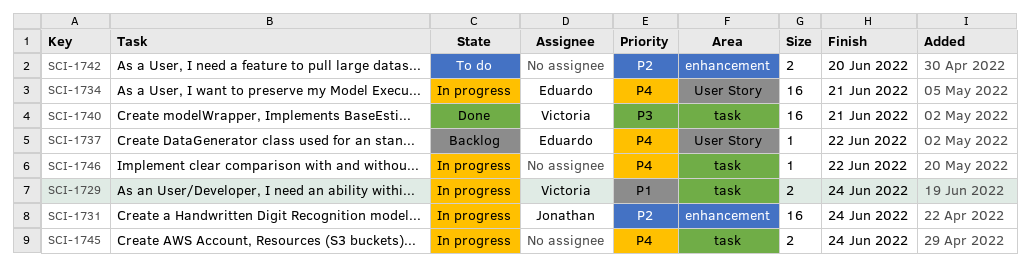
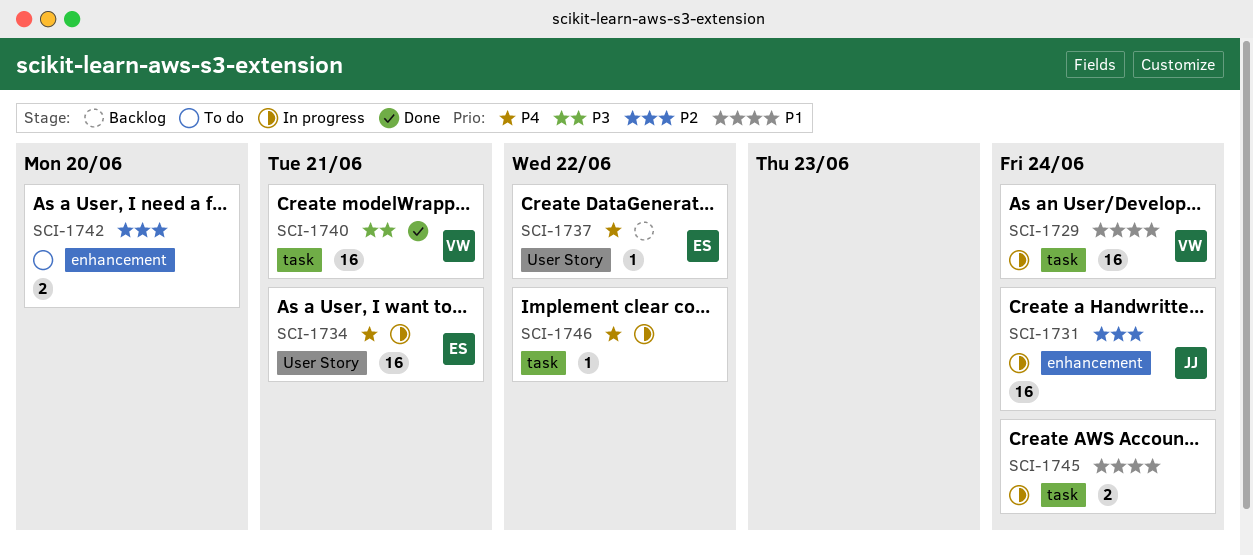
SCI-1729, estimate: 2 -> 16
SCI-1745, priority: P4 -> P1

